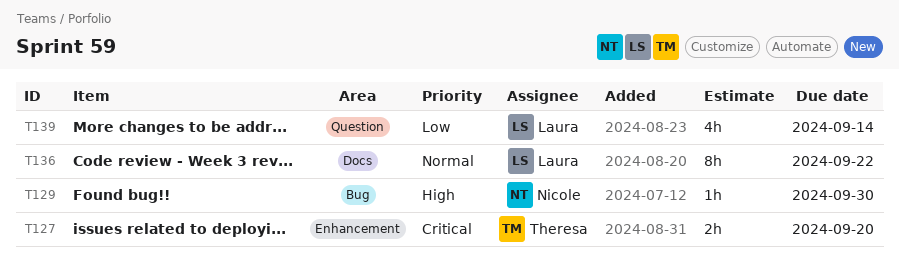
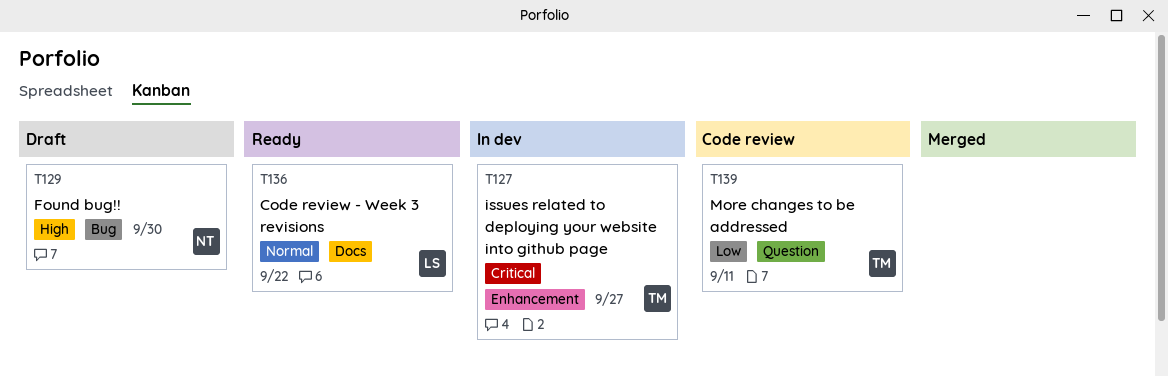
T127, due: Sep 20 -> Sep 27
T139, owner: Laura -> Theresa
T139, due: Sep 14 -> Sep 11

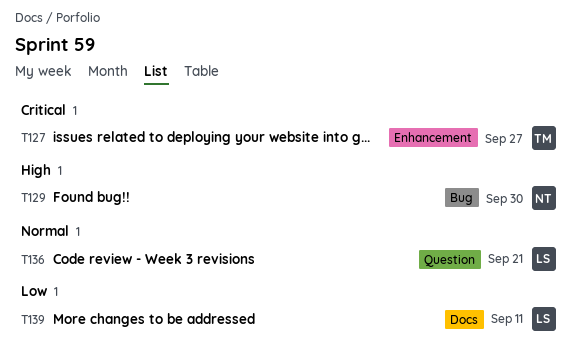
T136, label: Docs -> Question
T136, due: Sep 22 -> Sep 21
T139, owner: TM -> LS
T139, label: Question -> Docs

